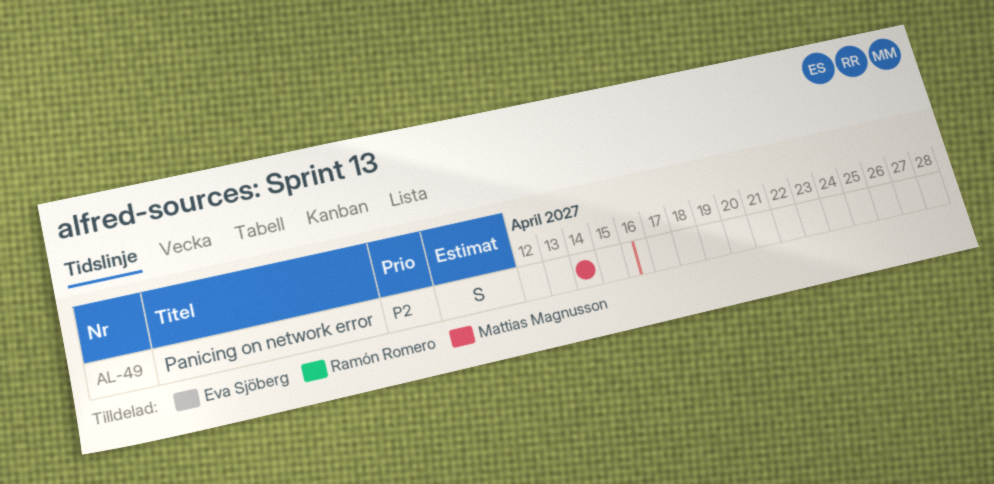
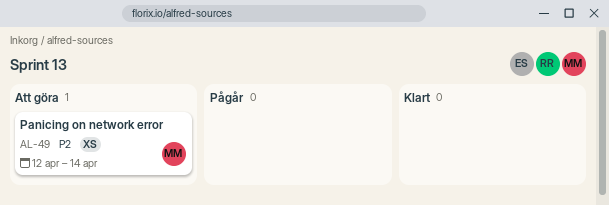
AL-49, estimate: S -> XS
AL-49, start: Apr 14 -> Apr 12

